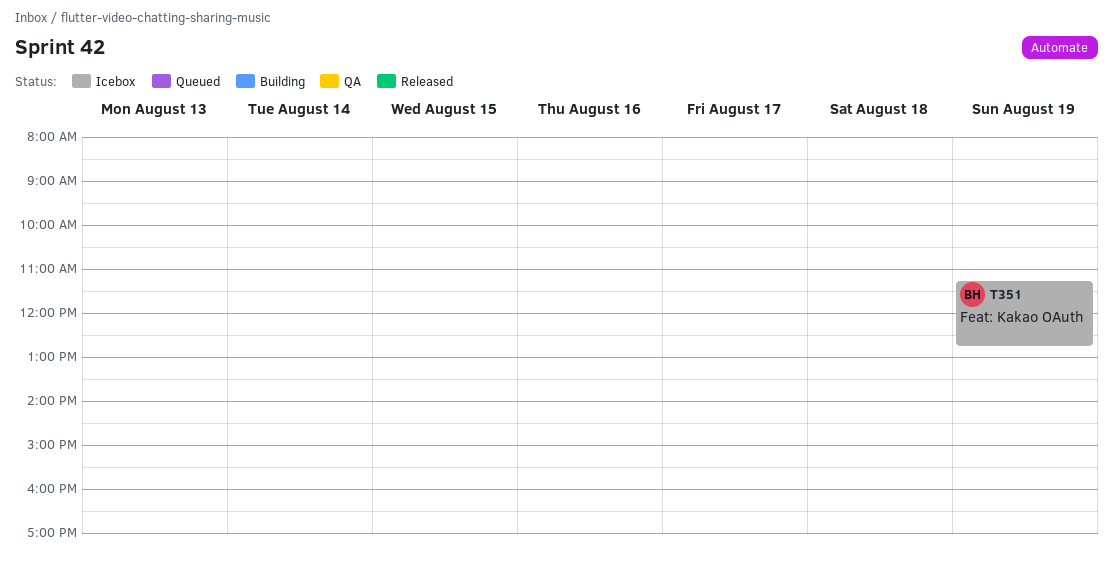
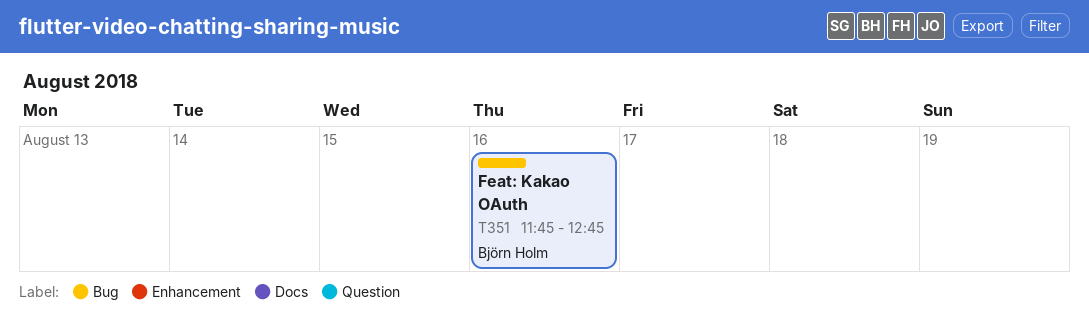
T351, day: Aug 19 -> Aug 16
T351, begins: 11:15 -> 11:45

